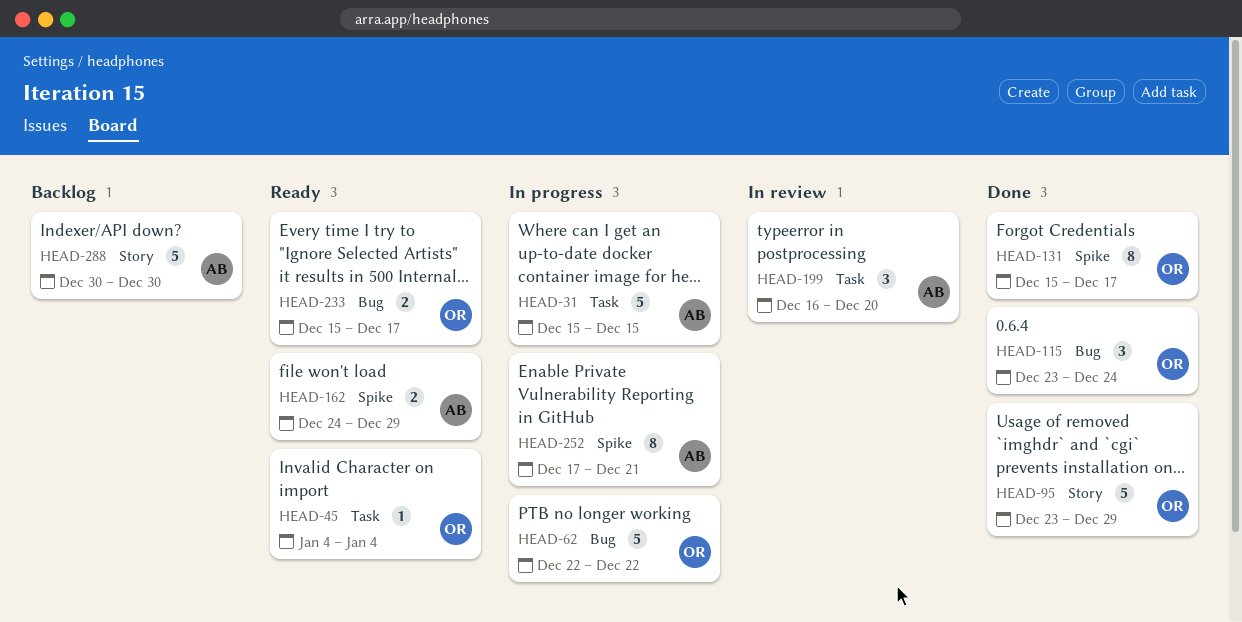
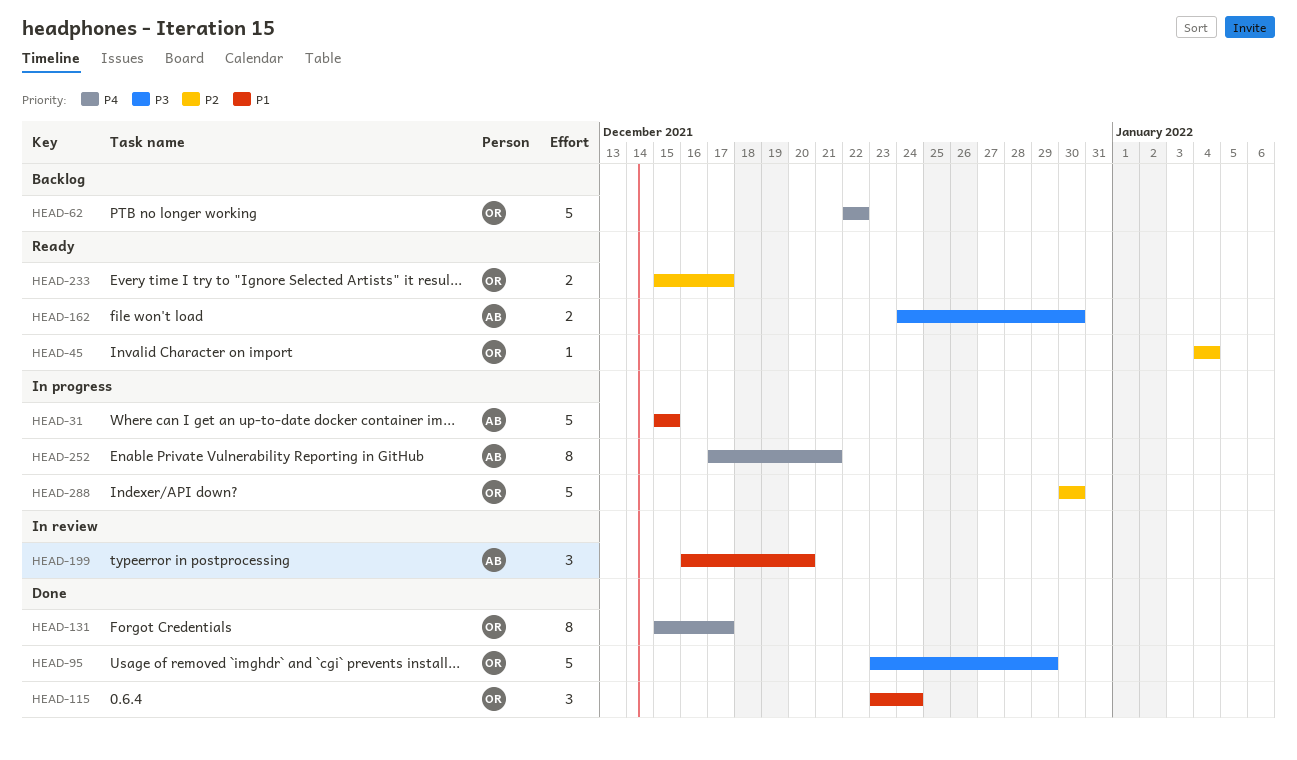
HEAD-62, status: In progress -> Backlog
HEAD-162, due: Dec 29 -> Dec 30
HEAD-288, status: Backlog -> In progress
HEAD-288, owner: AB -> OR

